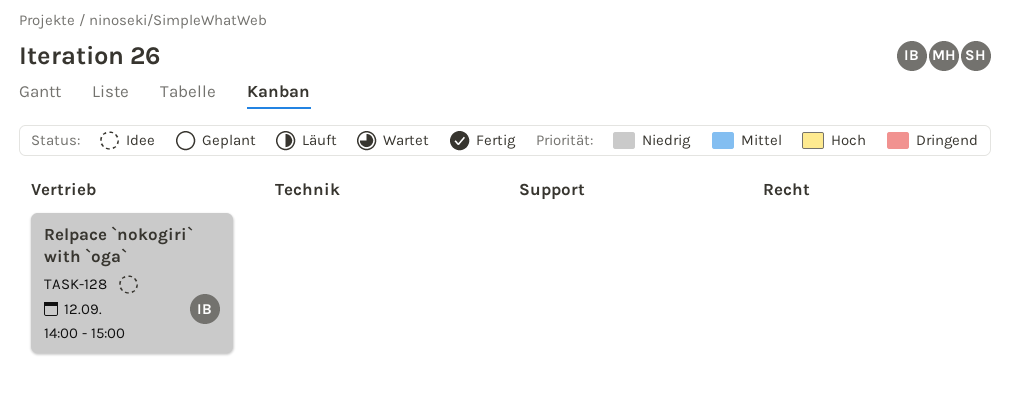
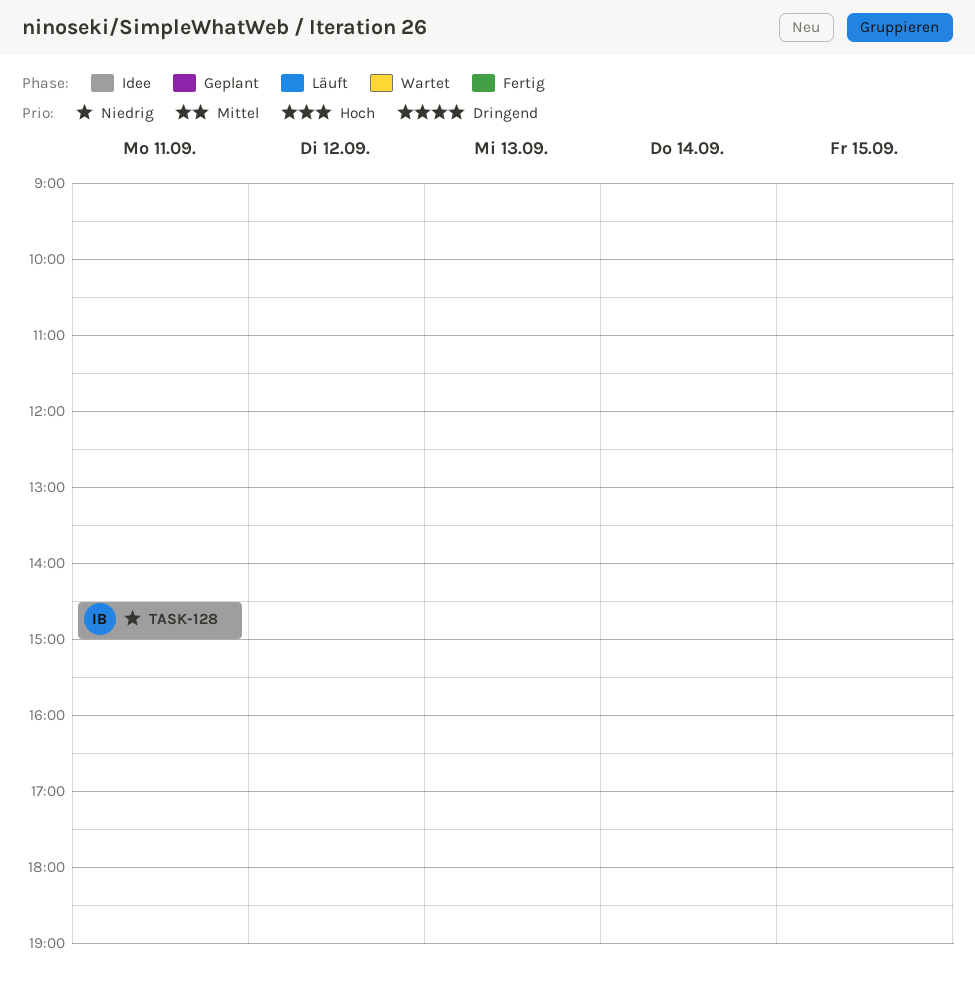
TASK-128, day: Sep 12 -> Sep 11
TASK-128, begins: 14:00 -> 14:30

